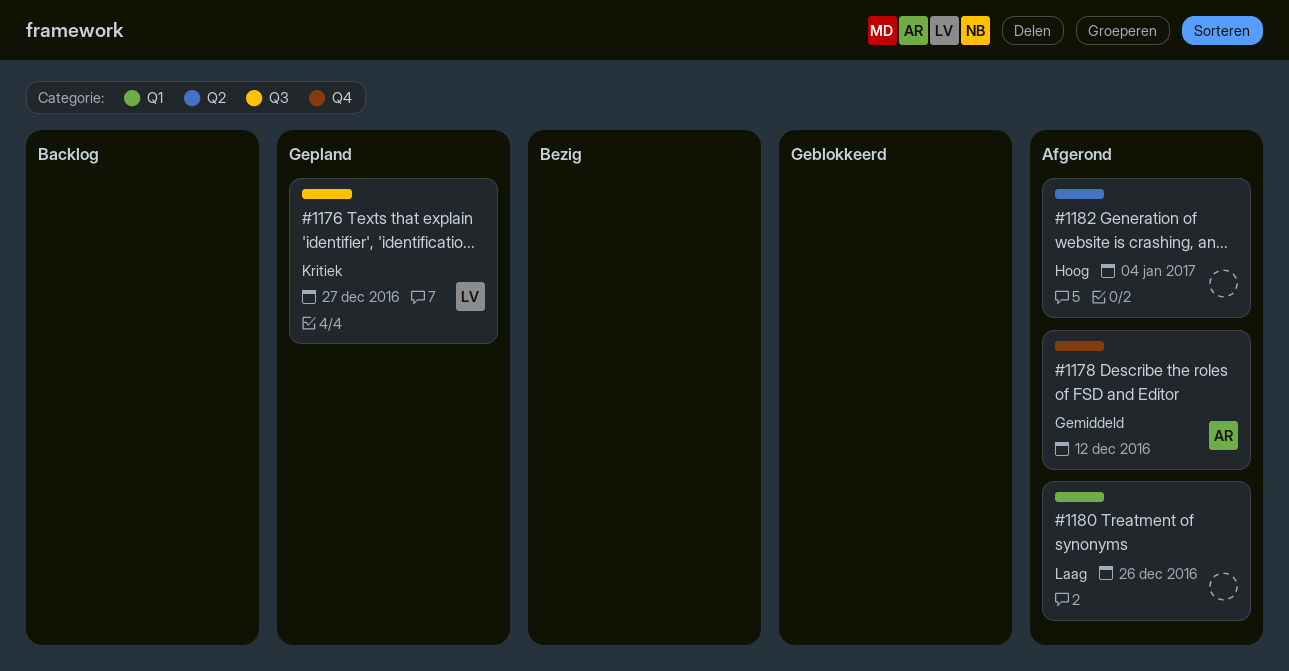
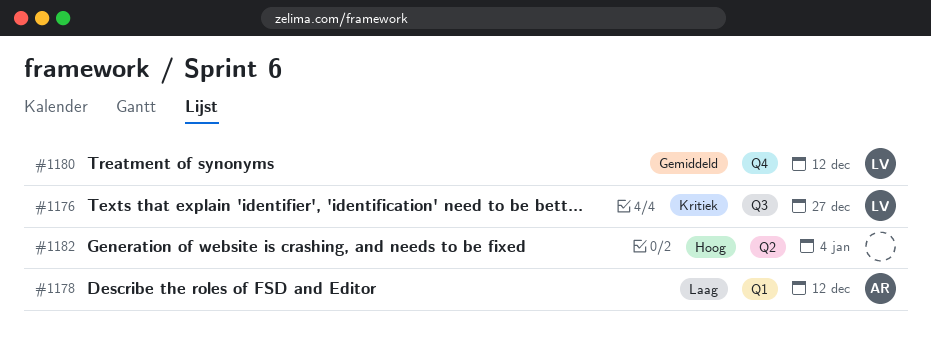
#1178, priority: Gemiddeld -> Laag
#1178, label: Q4 -> Q1
#1180, owner: none -> LV
#1180, priority: Laag -> Gemiddeld
#1180, label: Q1 -> Q4
#1180, due: Dec 26 -> Dec 12

